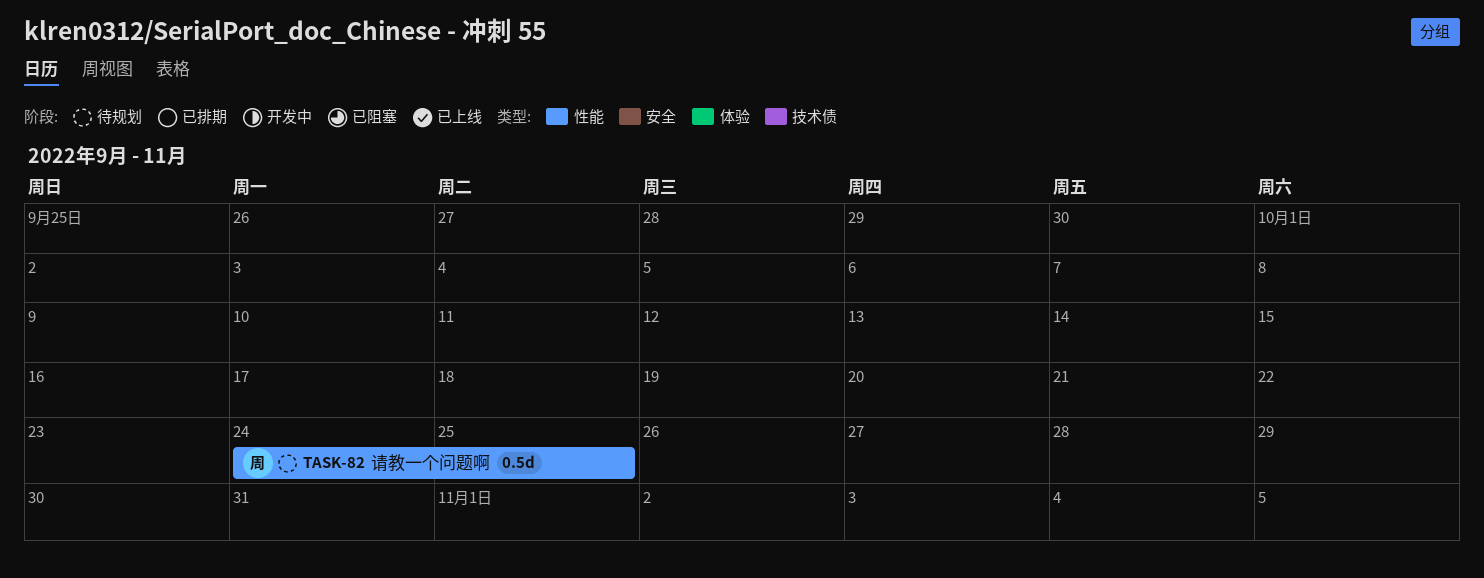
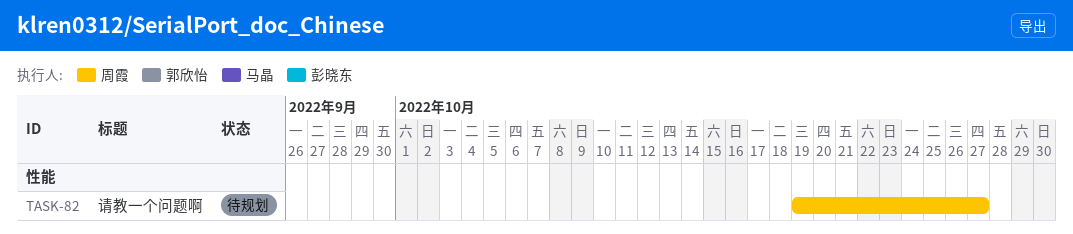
TASK-82, start: Oct 24 -> Oct 19
TASK-82, due: Oct 25 -> Oct 27

